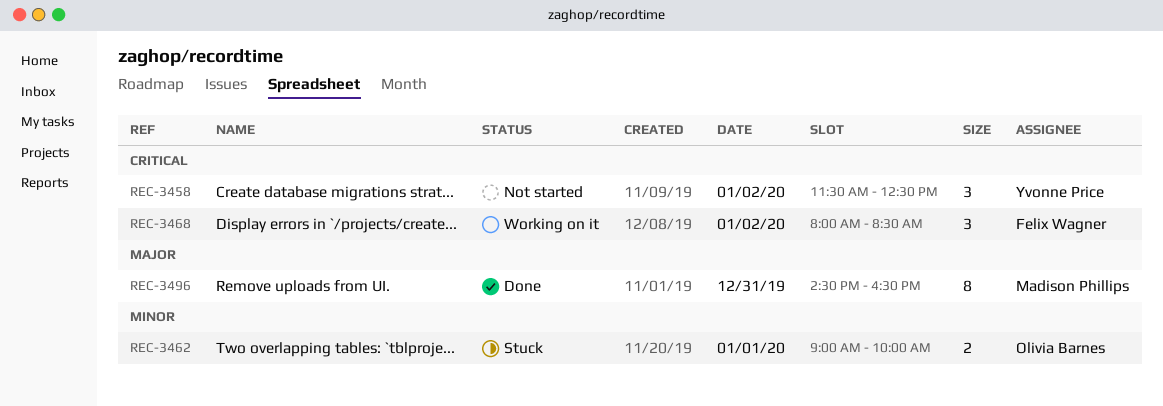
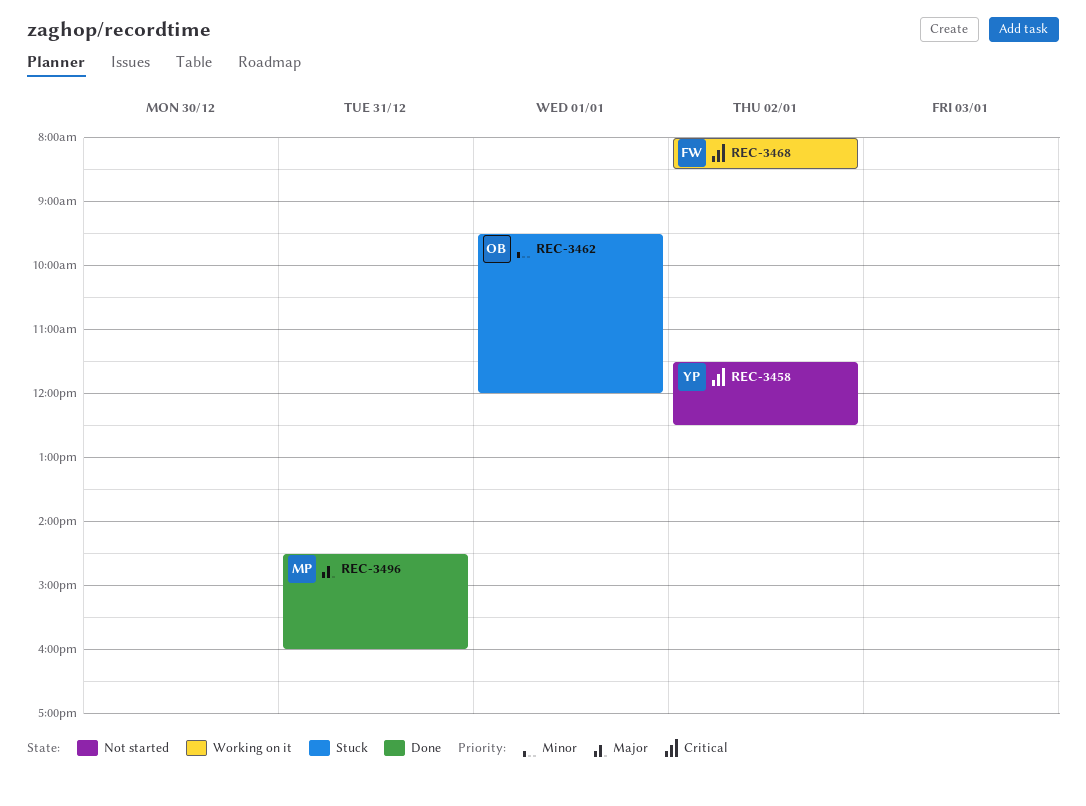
REC-3462, begins: 09:00 -> 09:30
REC-3462, ends: 10:00 -> 12:00
REC-3496, ends: 16:30 -> 16:00

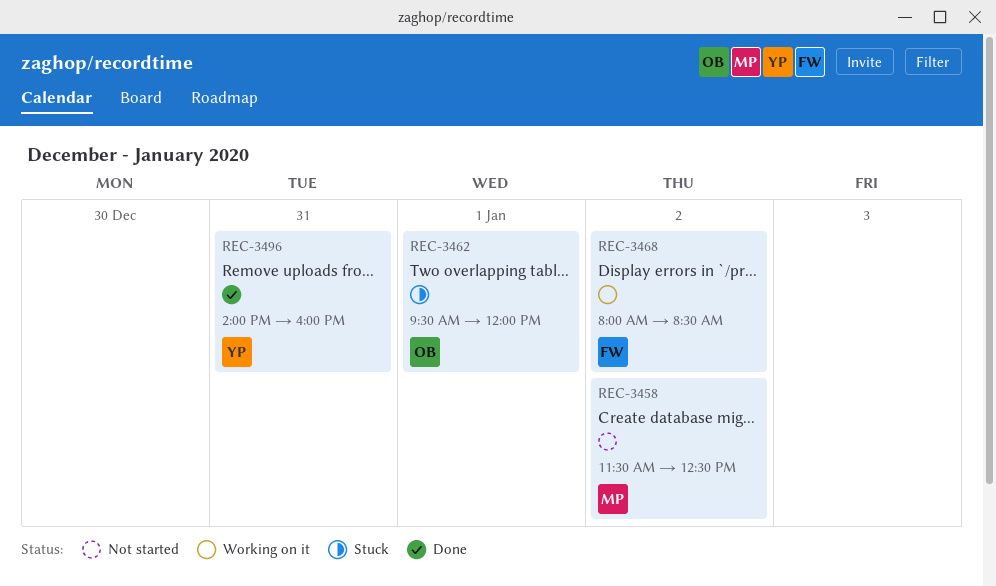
REC-3458, owner: YP -> MP
REC-3496, owner: MP -> YP
REC-3496, begins: 14:30 -> 14:00

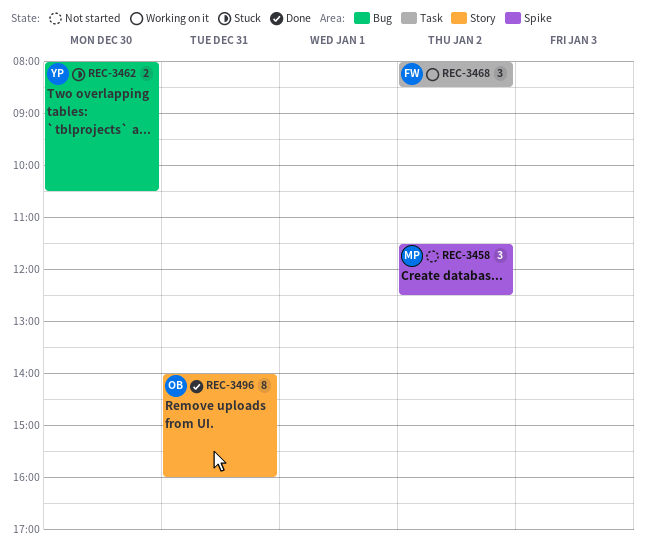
REC-3462, owner: OB -> YP
REC-3462, day: Jan 1 -> Dec 30
REC-3462, begins: 09:30 -> 08:00
REC-3462, ends: 12:00 -> 10:30
REC-3496, owner: YP -> OB

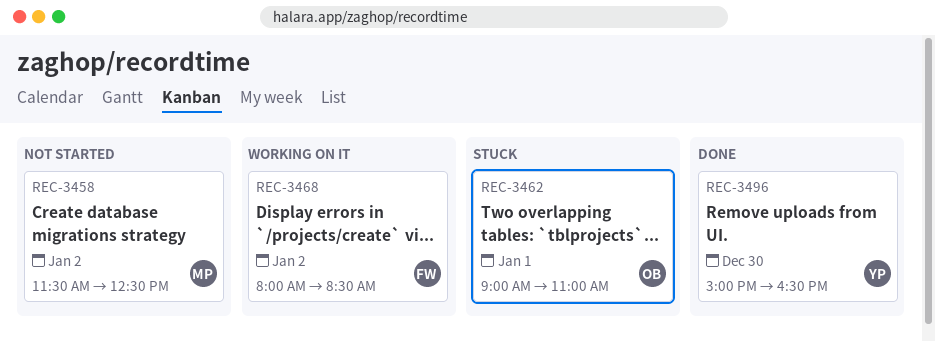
REC-3462, owner: YP -> OB
REC-3462, day: Dec 30 -> Jan 1
REC-3462, begins: 08:00 -> 09:00
REC-3462, ends: 10:30 -> 11:00
REC-3496, owner: OB -> YP
REC-3496, day: Dec 31 -> Dec 30
REC-3496, begins: 14:00 -> 15:00
REC-3496, ends: 16:00 -> 16:30

